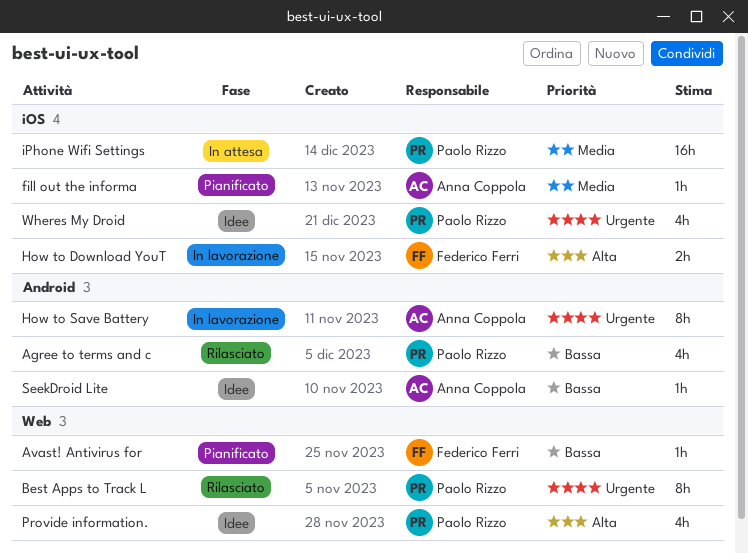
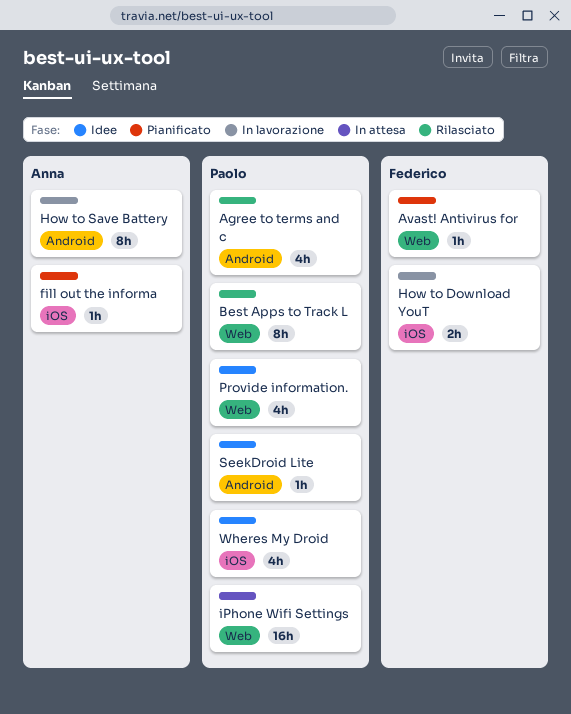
iPhone Wifi Settings, label: iOS -> Web
SeekDroid Lite, owner: Anna Coppola -> Paolo Rizzo

